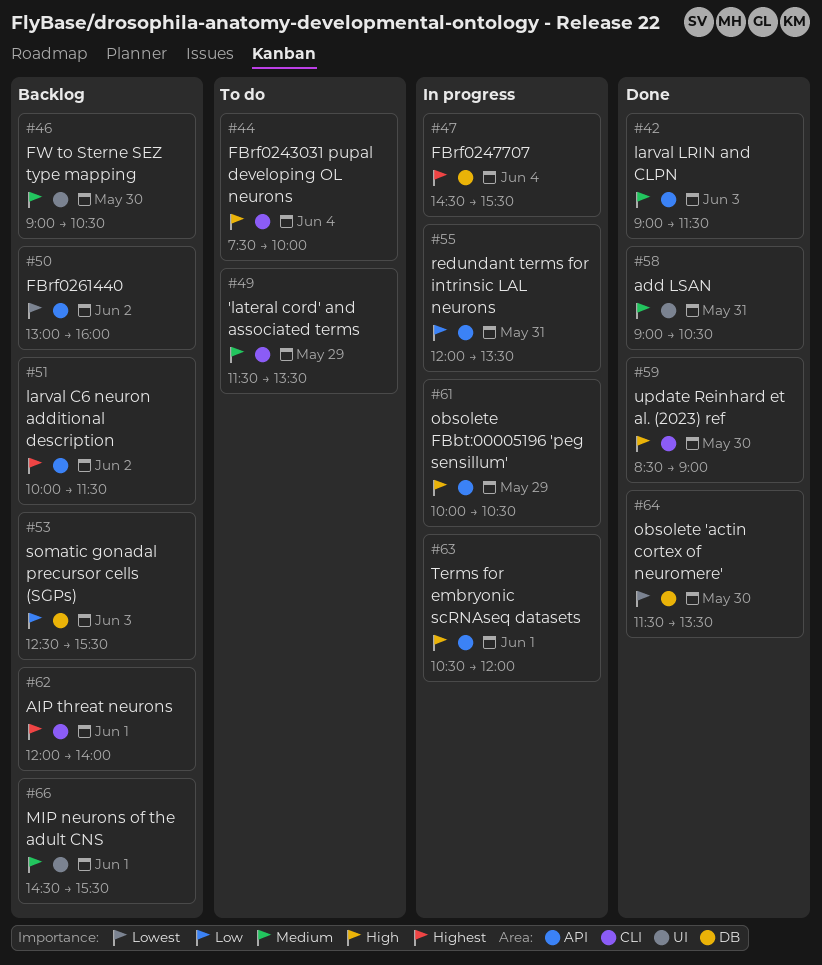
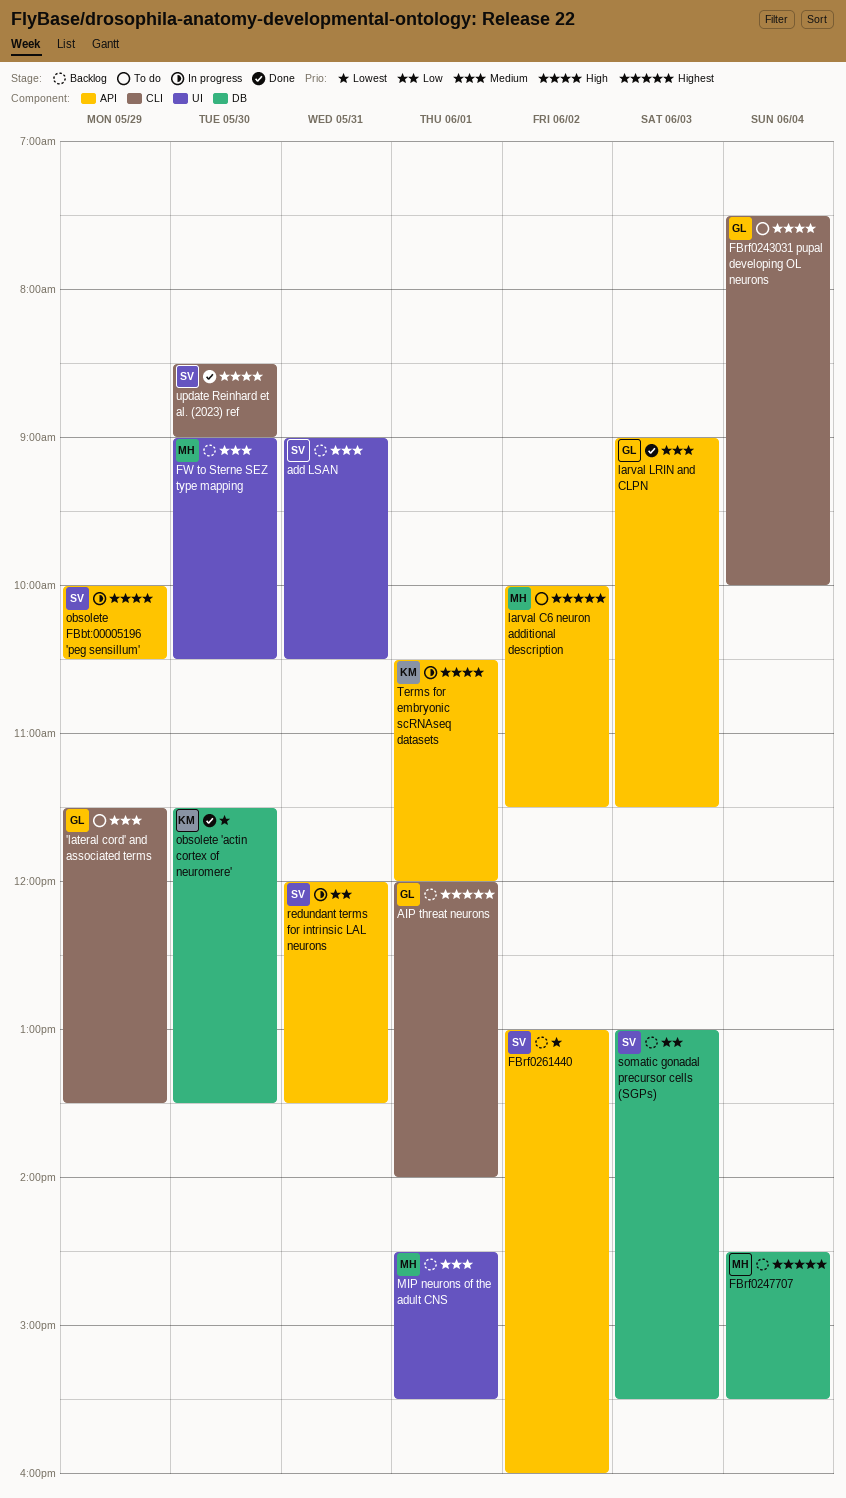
add LSAN, status: Done -> Backlog
FBrf0247707, status: In progress -> Backlog
larval C6 neuron additional description, status: Backlog -> To do
somatic gonadal precursor cells (SGPs), begins: 12:30 -> 13:00

